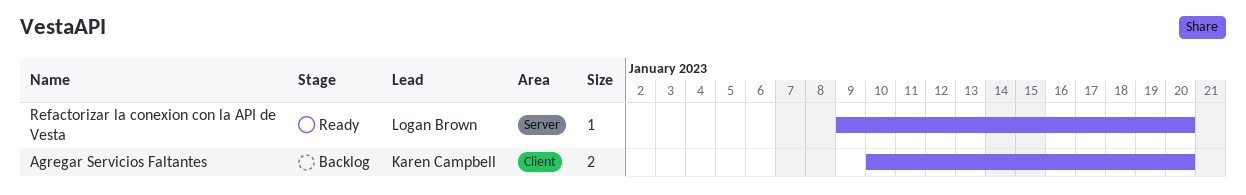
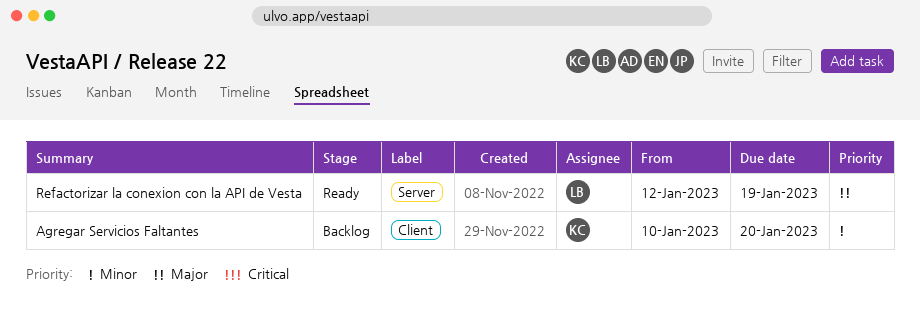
Refactorizar la conexion con la API de Vesta, start: Jan 9 -> Jan 12
Refactorizar la conexion con la API de Vesta, due: Jan 20 -> Jan 19

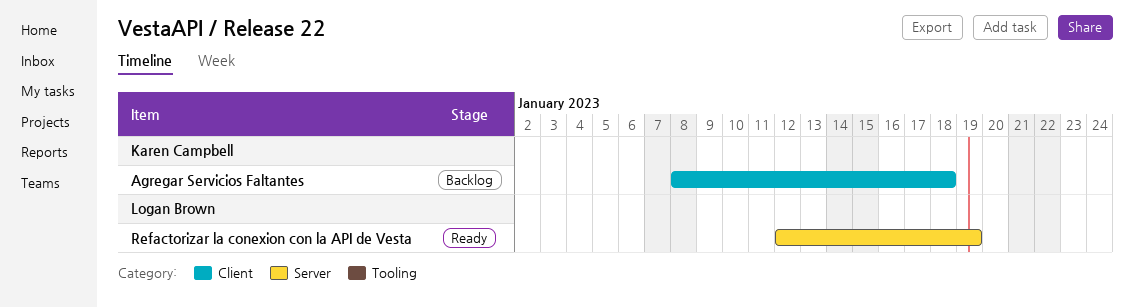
Agregar Servicios Faltantes, start: Jan 10 -> Jan 8
Agregar Servicios Faltantes, due: Jan 20 -> Jan 18

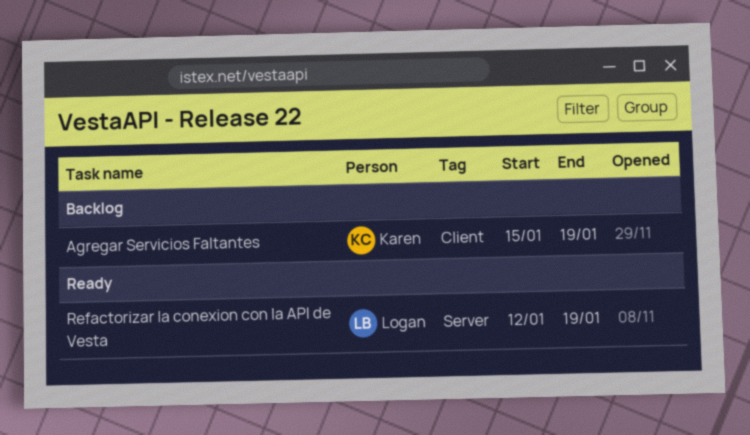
Agregar Servicios Faltantes, start: Jan 8 -> Jan 15
Agregar Servicios Faltantes, due: Jan 18 -> Jan 19

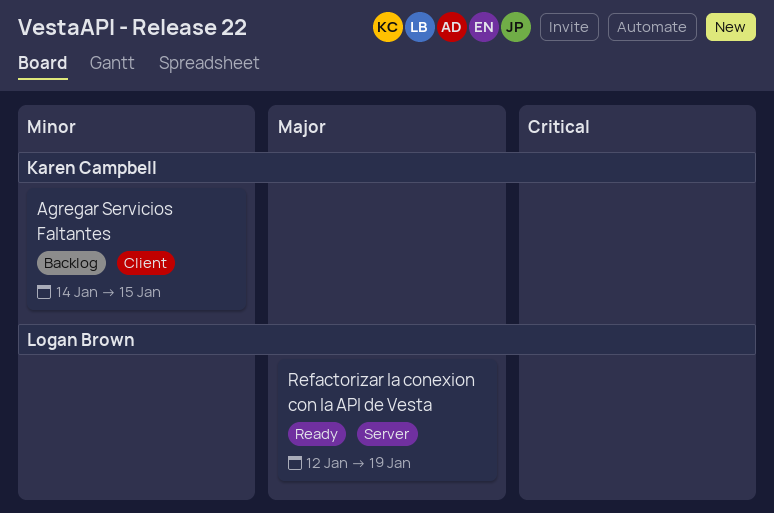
Agregar Servicios Faltantes, start: Jan 15 -> Jan 14
Agregar Servicios Faltantes, due: Jan 19 -> Jan 15

